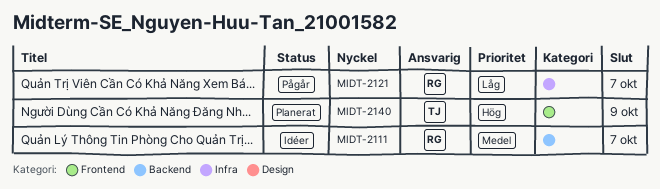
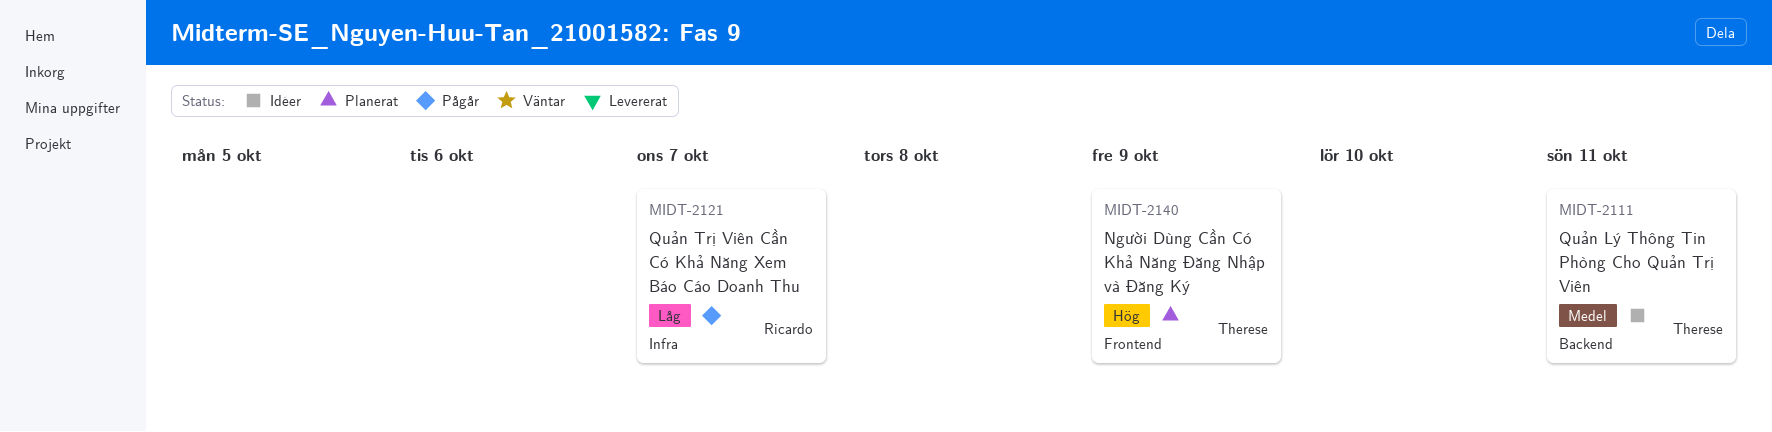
MIDT-2111, owner: Ricardo -> Therese
MIDT-2111, due: Oct 7 -> Oct 11

